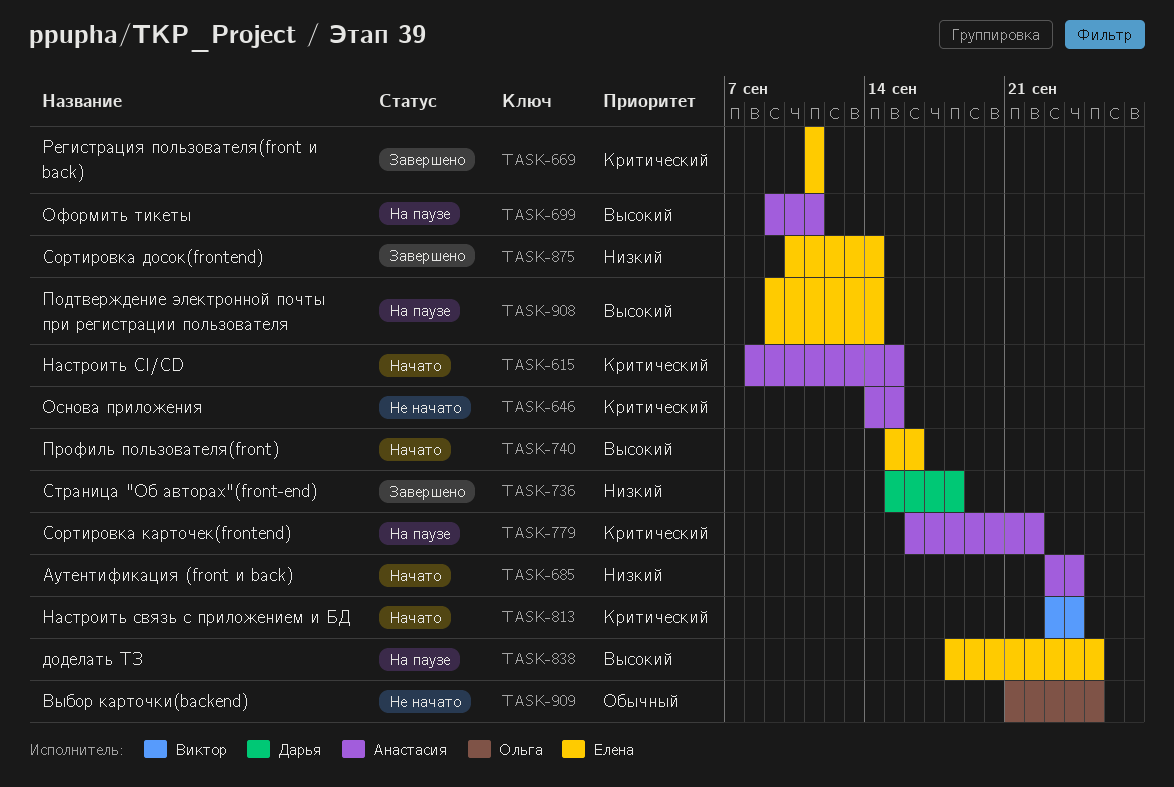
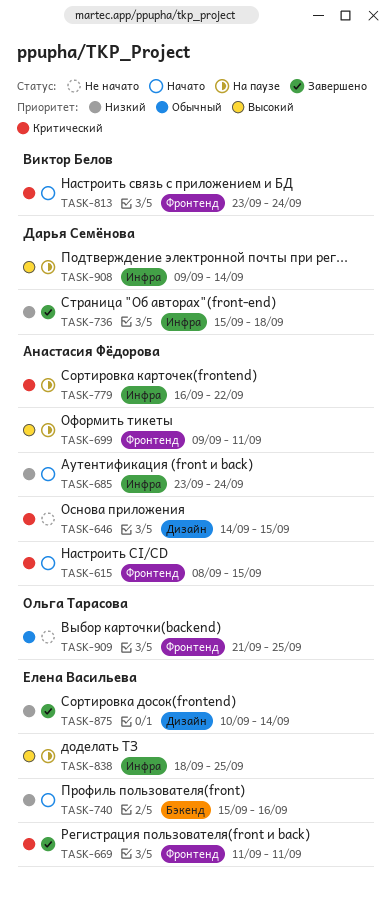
TASK-740, priority: Высокий -> Низкий
TASK-908, owner: Елена Васильева -> Дарья Семёнова

